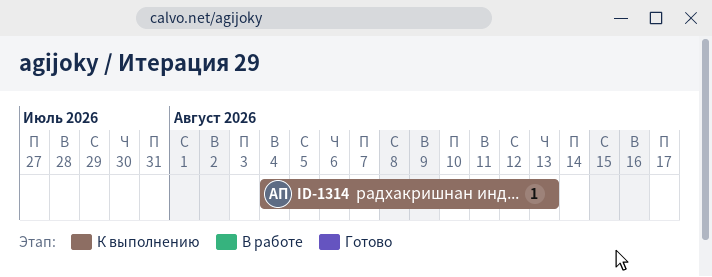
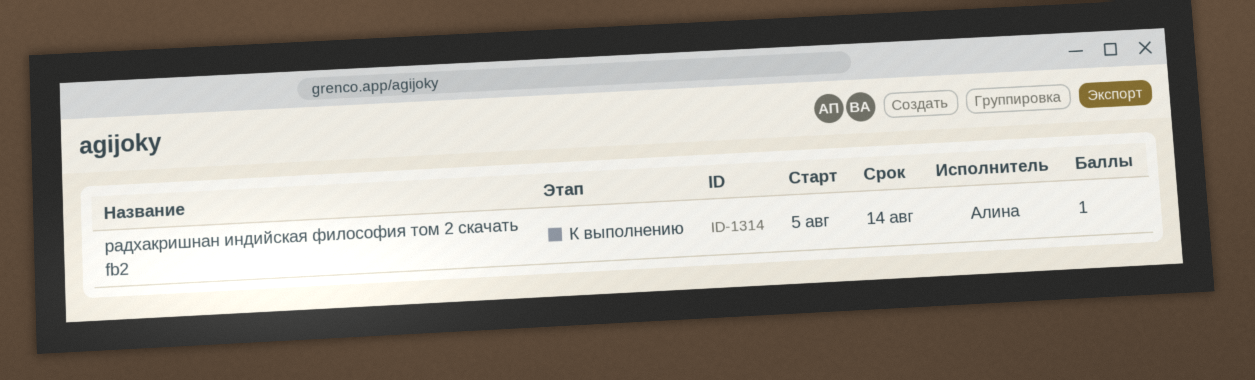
ID-1314, start: Aug 4 -> Aug 5
ID-1314, due: Aug 13 -> Aug 14

